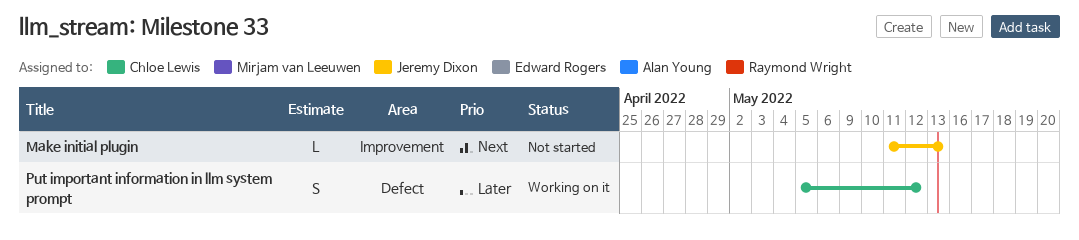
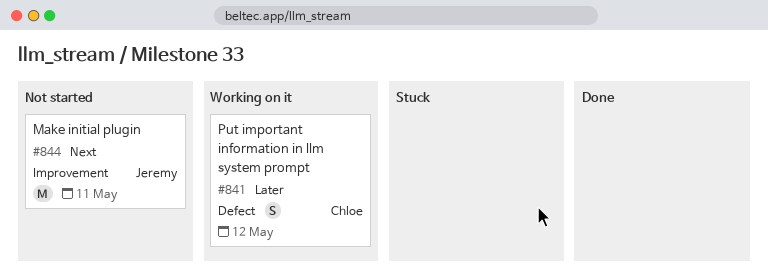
Make initial plugin, estimate: L -> M
Make initial plugin, due: May 13 -> May 11

